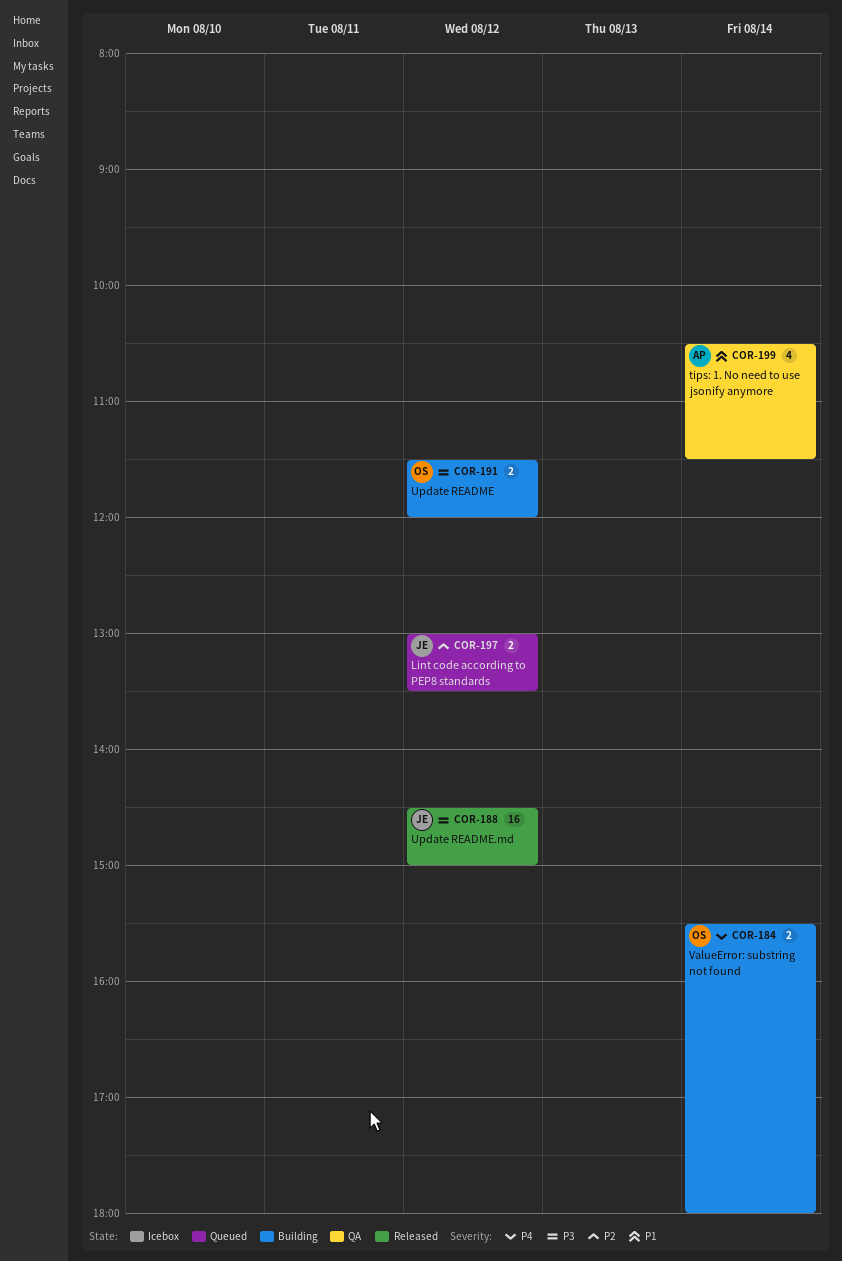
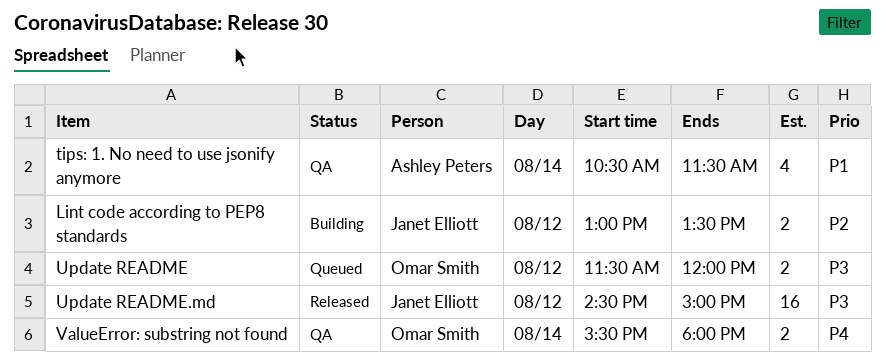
Lint code according to PEP8 standards, status: Queued -> Building
Update README, status: Building -> Queued
ValueError: substring not found, status: Building -> QA

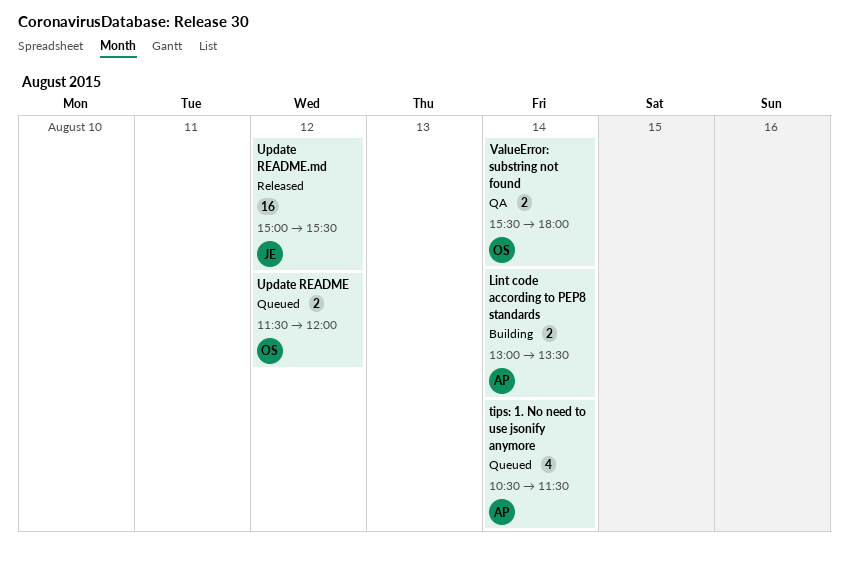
Lint code according to PEP8 standards, owner: Janet Elliott -> Ashley Peters
Lint code according to PEP8 standards, day: Aug 12 -> Aug 14
tips: 1. No need to use jsonify anymore, status: QA -> Queued
Update README.md, begins: 14:30 -> 15:00
Update README.md, ends: 15:00 -> 15:30

